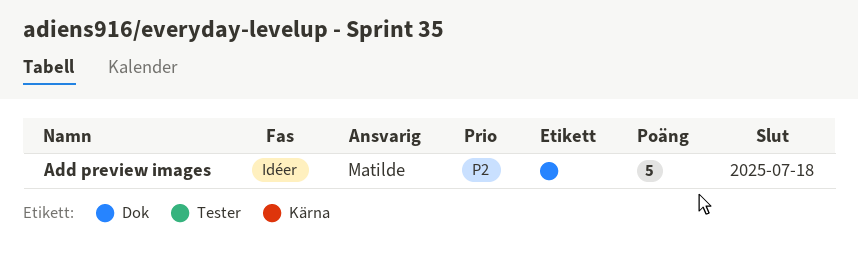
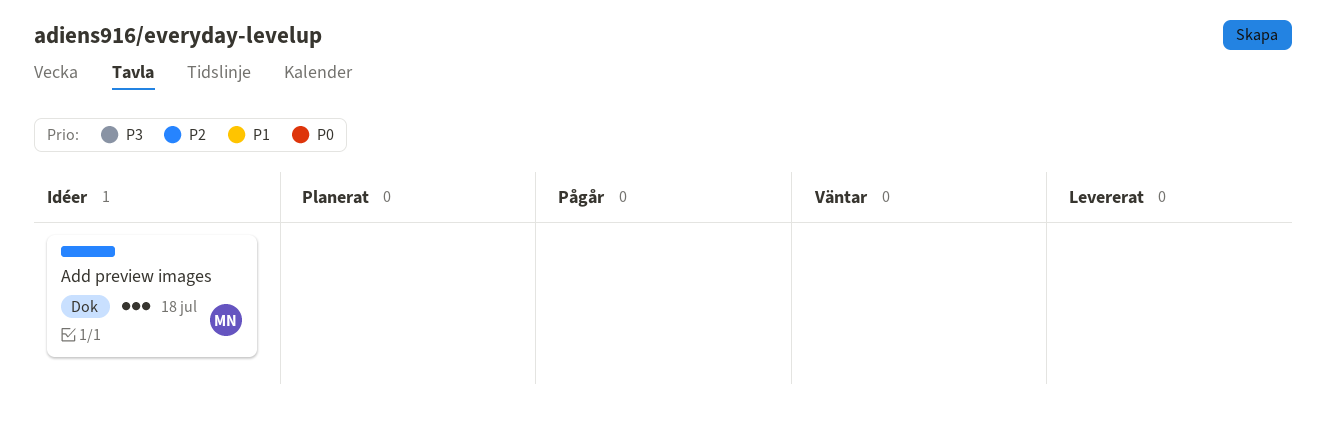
Add preview images, estimate: 5 -> 3

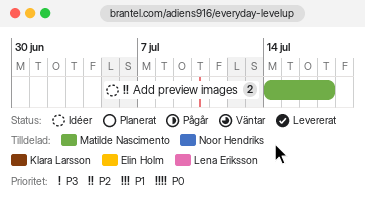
Add preview images, estimate: 3 -> 2
Add preview images, due: Jul 18 -> Jul 17

